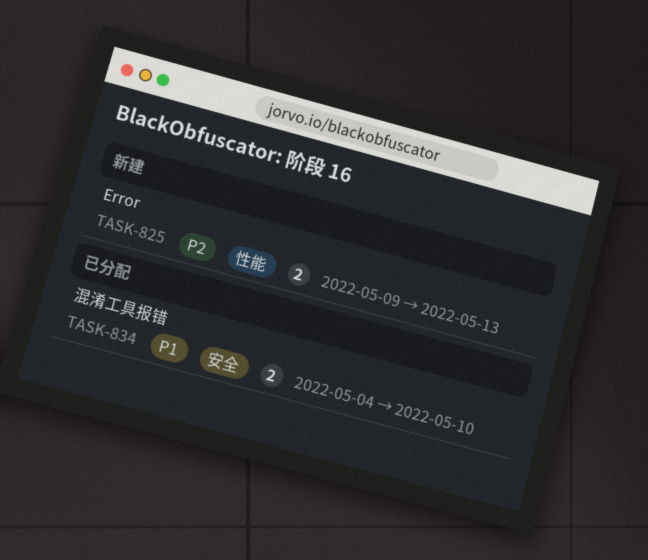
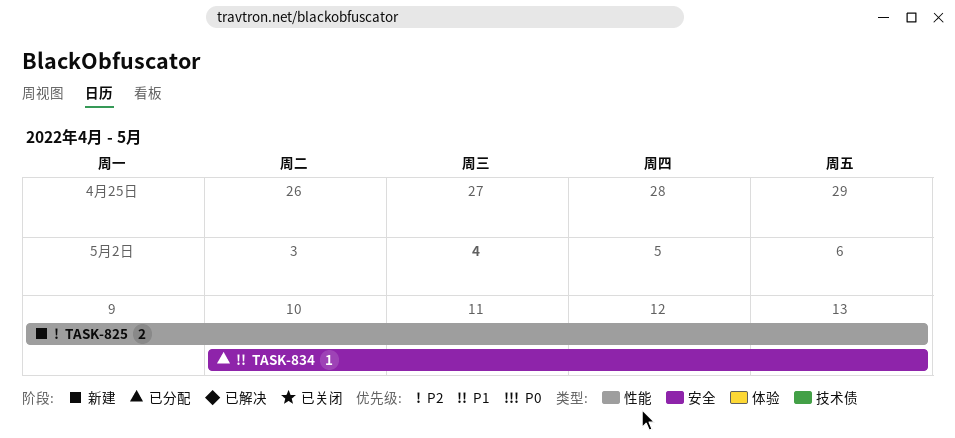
TASK-834, estimate: 2 -> 1
TASK-834, start: May 4 -> May 10
TASK-834, due: May 10 -> May 13

